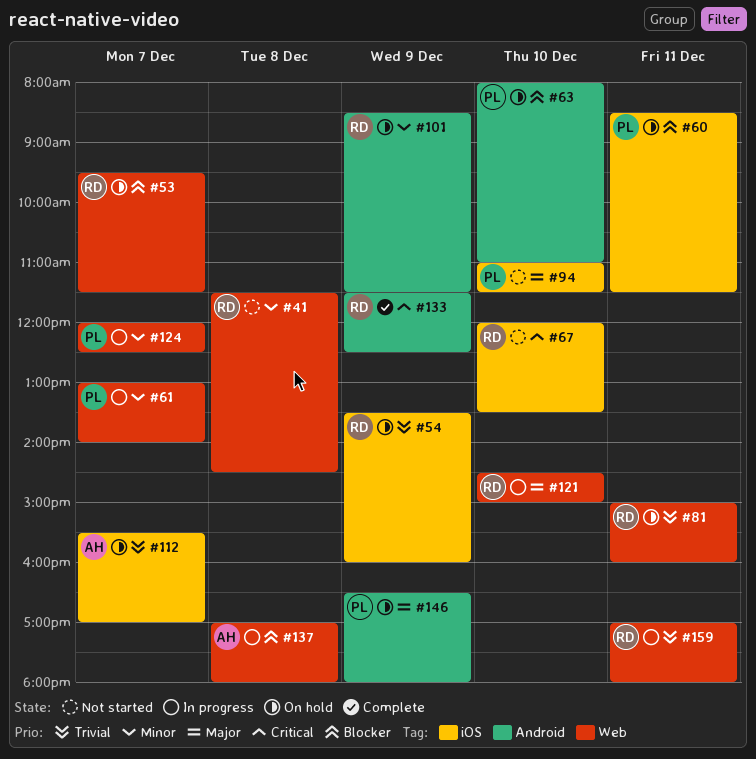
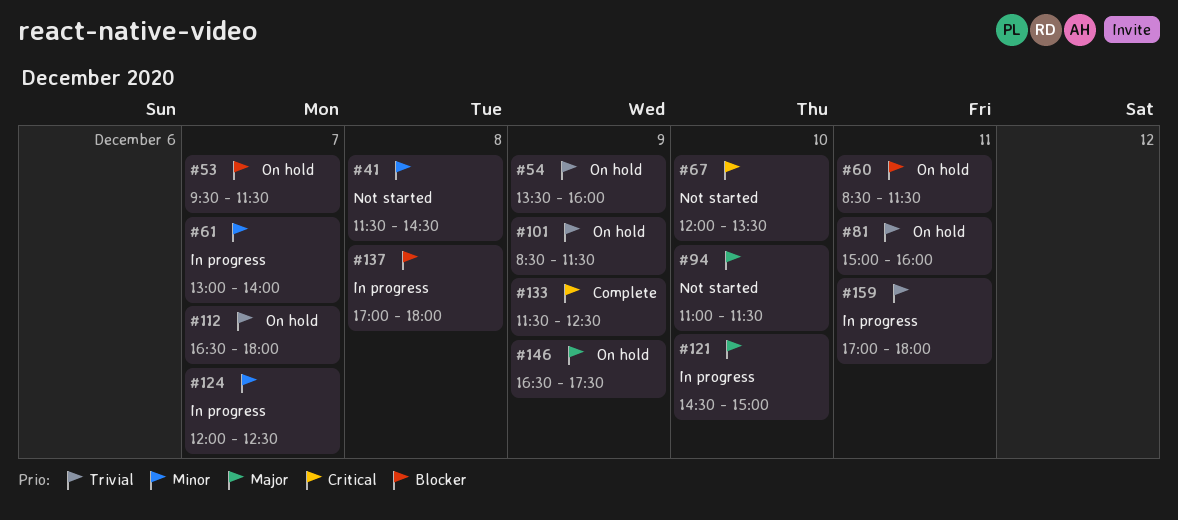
#63: present -> none
#101, priority: Minor -> Trivial
#112, begins: 15:30 -> 16:30
#112, ends: 17:00 -> 18:00
#146, ends: 18:00 -> 17:30

